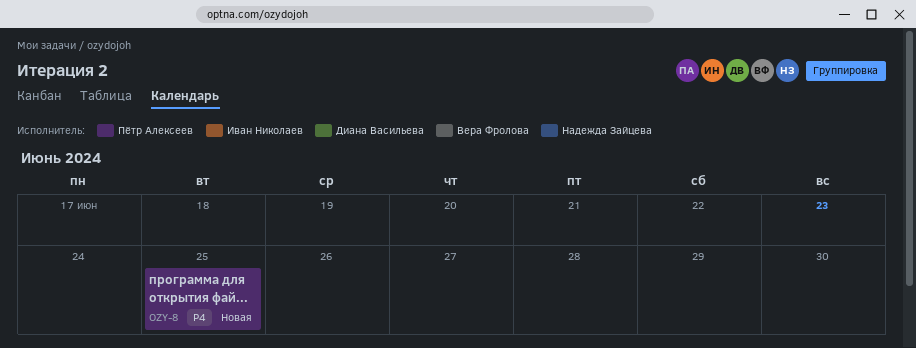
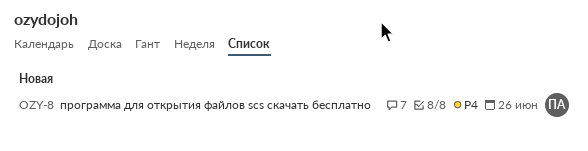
OZY-8, due: Jun 25 -> Jun 26

